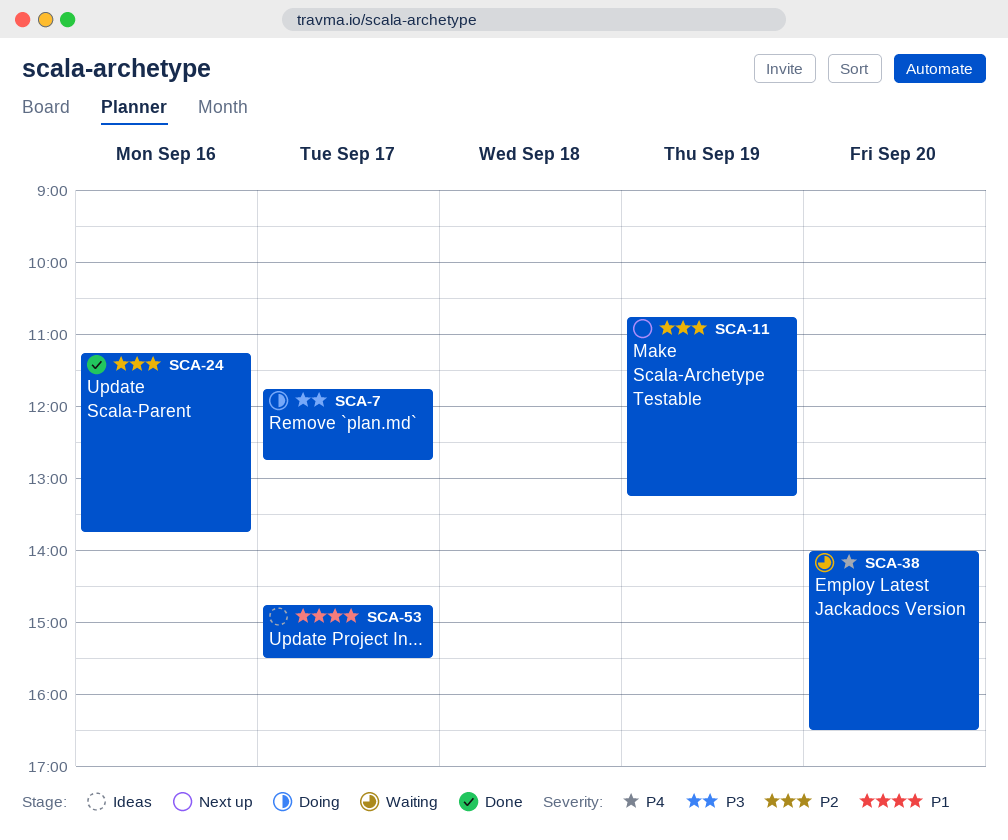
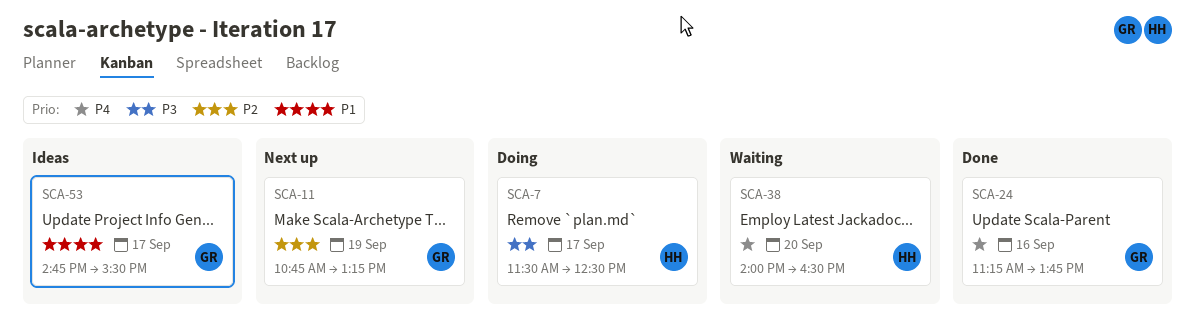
SCA-7, begins: 11:45 -> 11:30
SCA-7, ends: 12:45 -> 12:30
SCA-24, priority: P2 -> P4

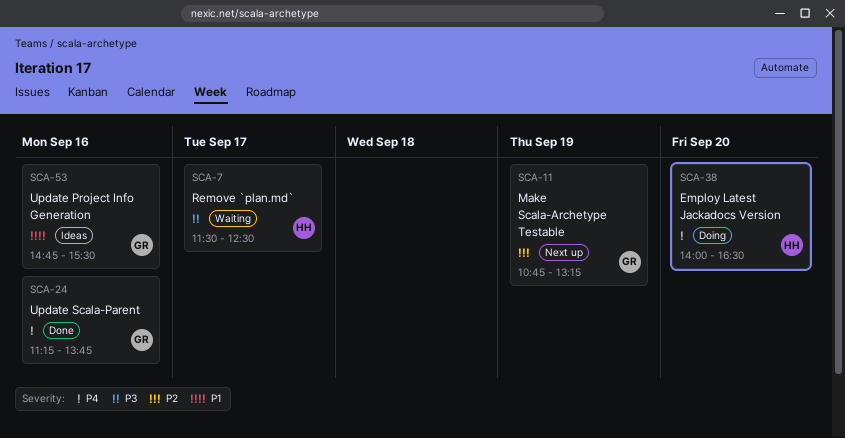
SCA-7, status: Doing -> Waiting
SCA-38, status: Waiting -> Doing
SCA-53, day: Sep 17 -> Sep 16

